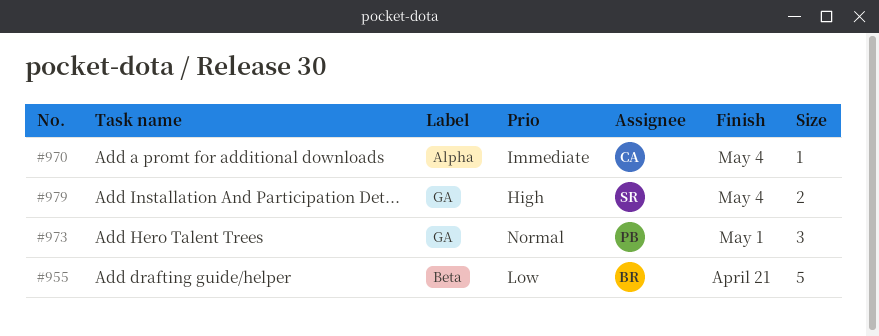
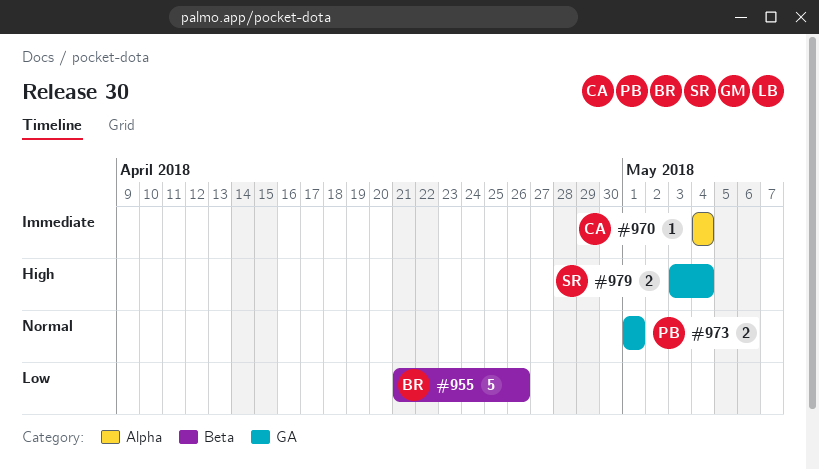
#955, due: Apr 21 -> Apr 26
#973, estimate: 3 -> 2

